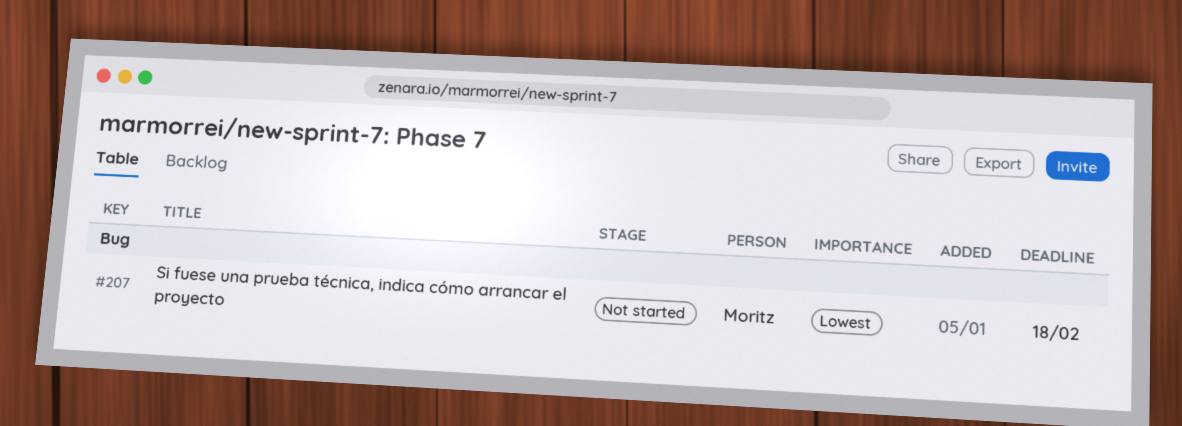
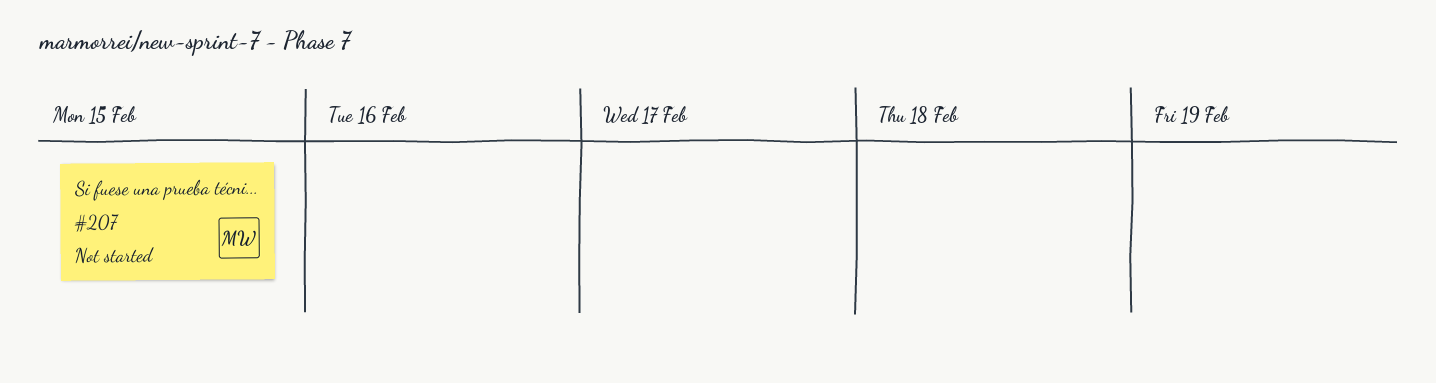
#207, due: Feb 18 -> Feb 15

